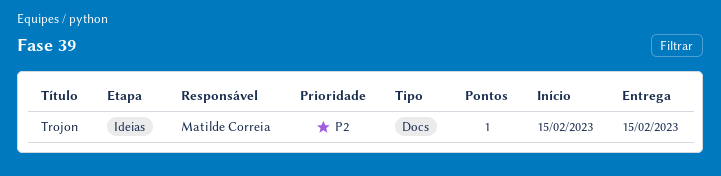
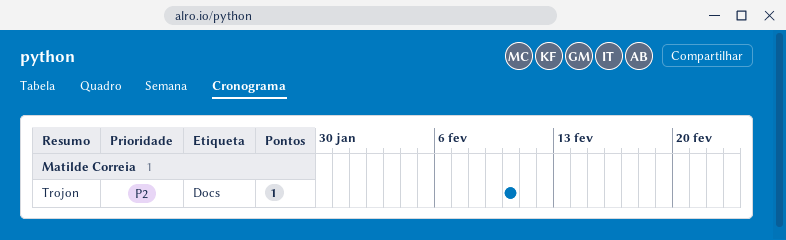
Trojon, start: Feb 15 -> Feb 10
Trojon, due: Feb 15 -> Feb 10

